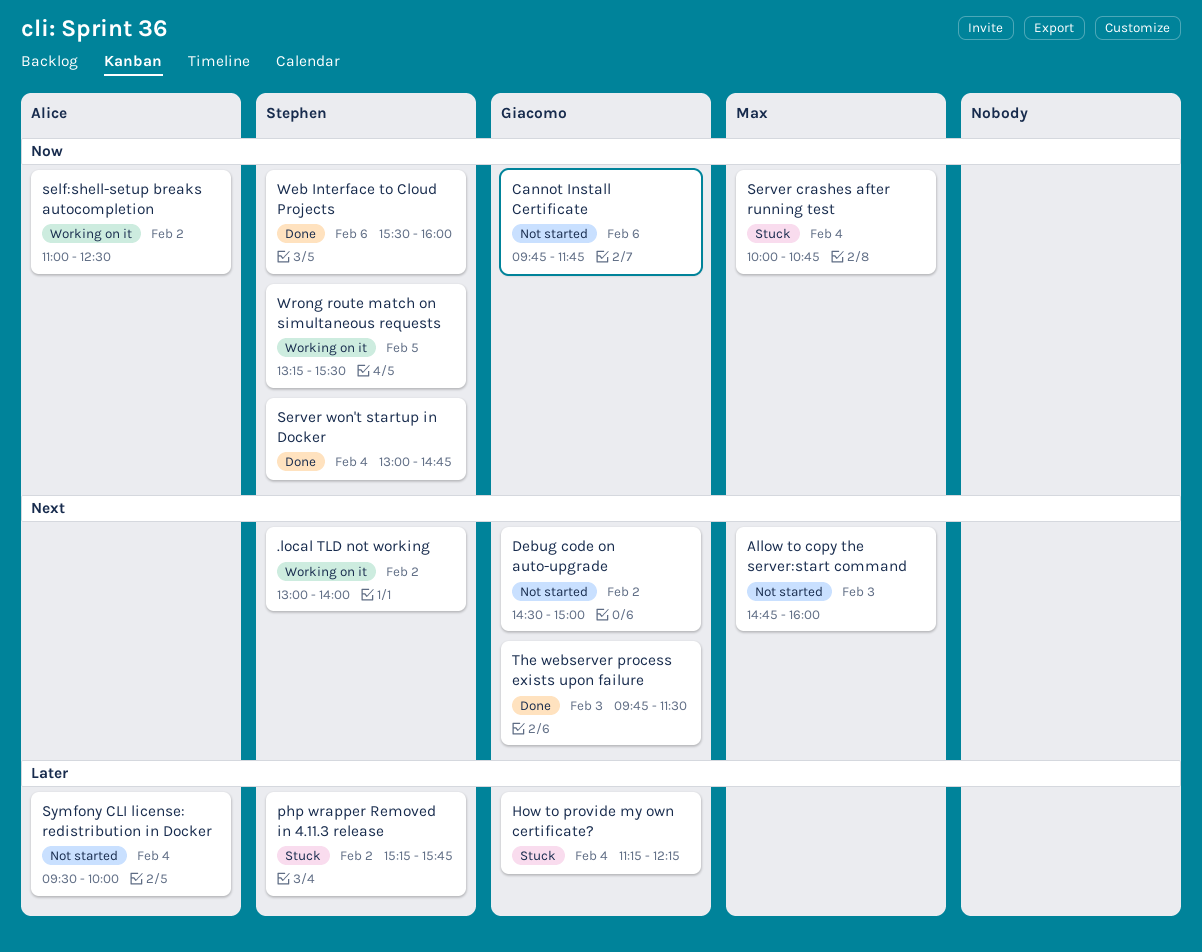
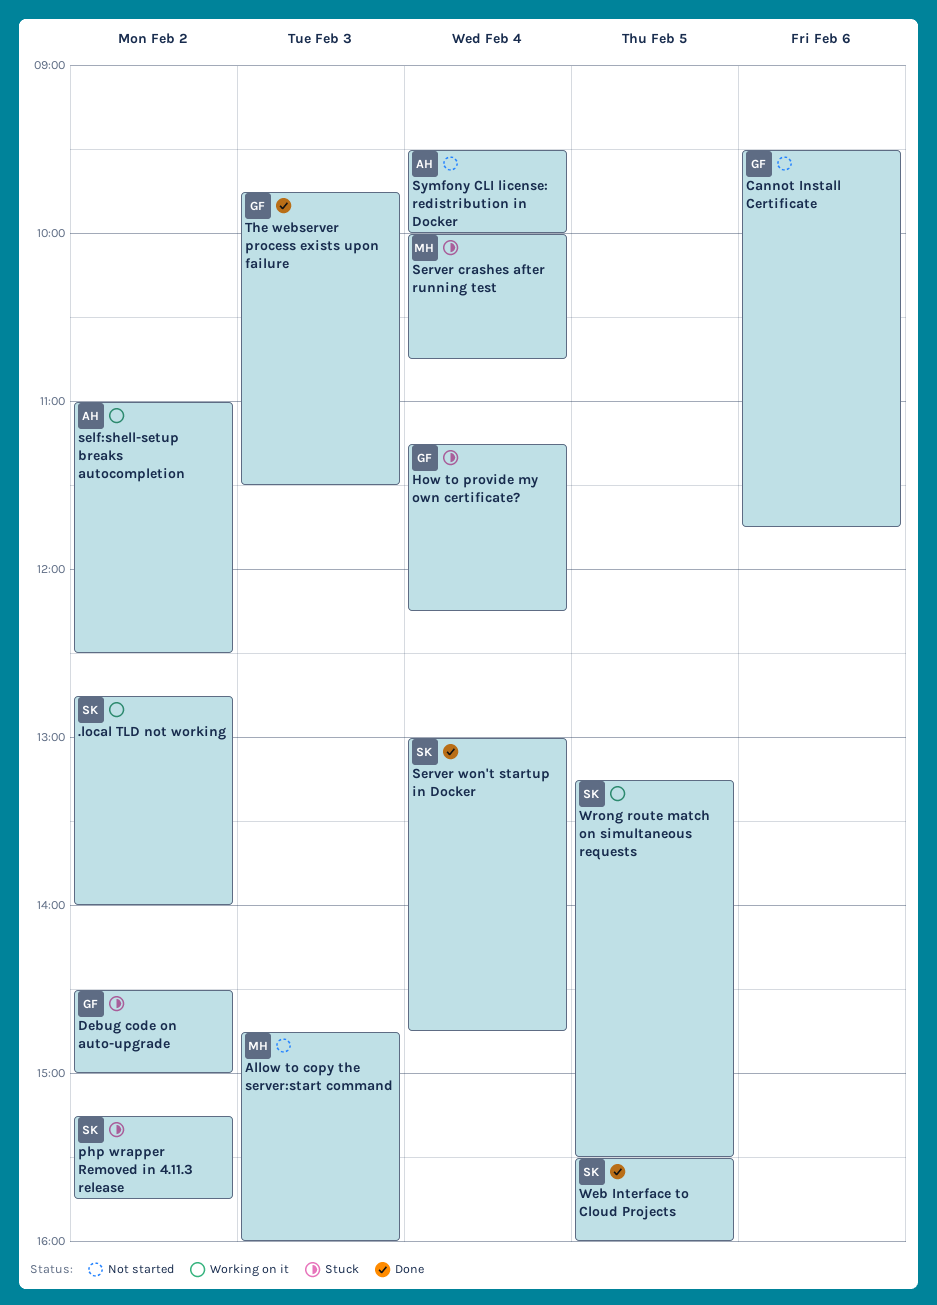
.local TLD not working, begins: 13:00 -> 12:45
Cannot Install Certificate, begins: 09:45 -> 09:30
Debug code on auto-upgrade, status: Not started -> Stuck
Web Interface to Cloud Projects, day: Feb 6 -> Feb 5

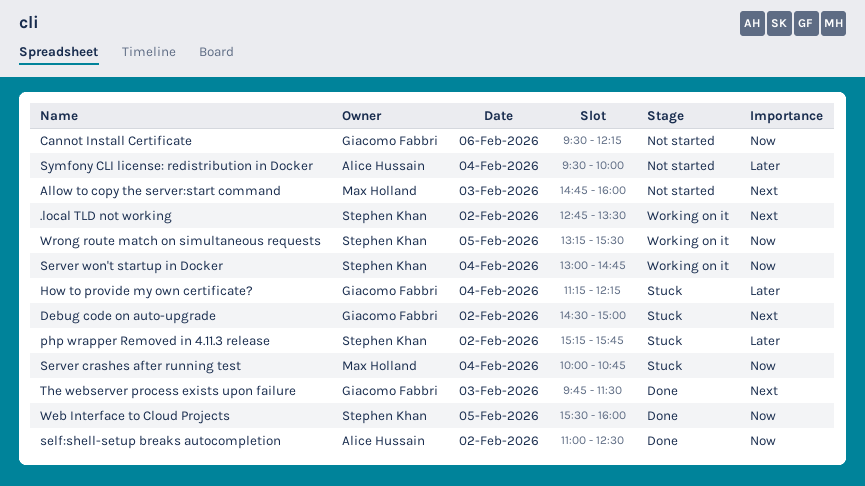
.local TLD not working, ends: 14:00 -> 13:30
Cannot Install Certificate, ends: 11:45 -> 12:15
self:shell-setup breaks autocompletion, status: Working on it -> Done
Server won't startup in Docker, status: Done -> Working on it

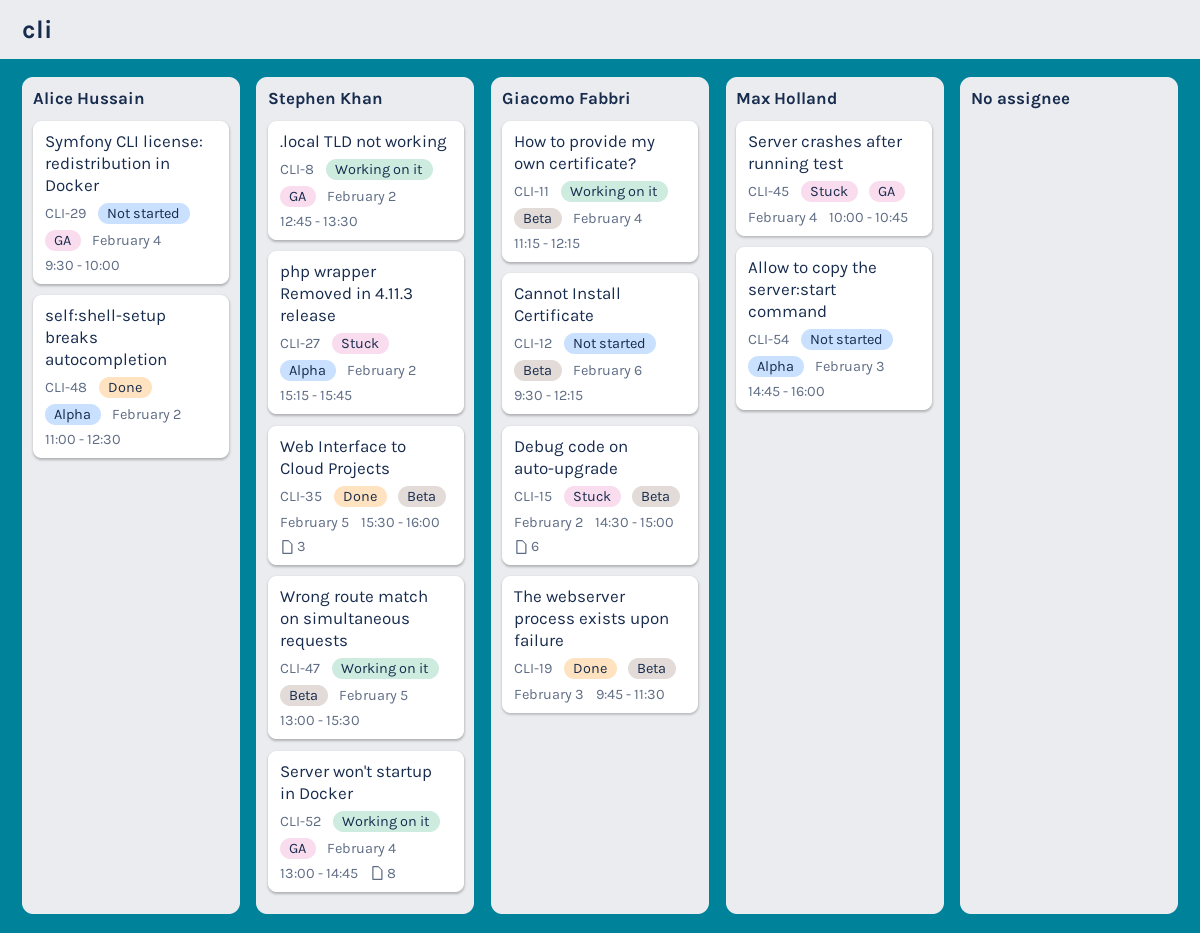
How to provide my own certificate?, status: Stuck -> Working on it
Wrong route match on simultaneous requests, begins: 13:15 -> 13:00

